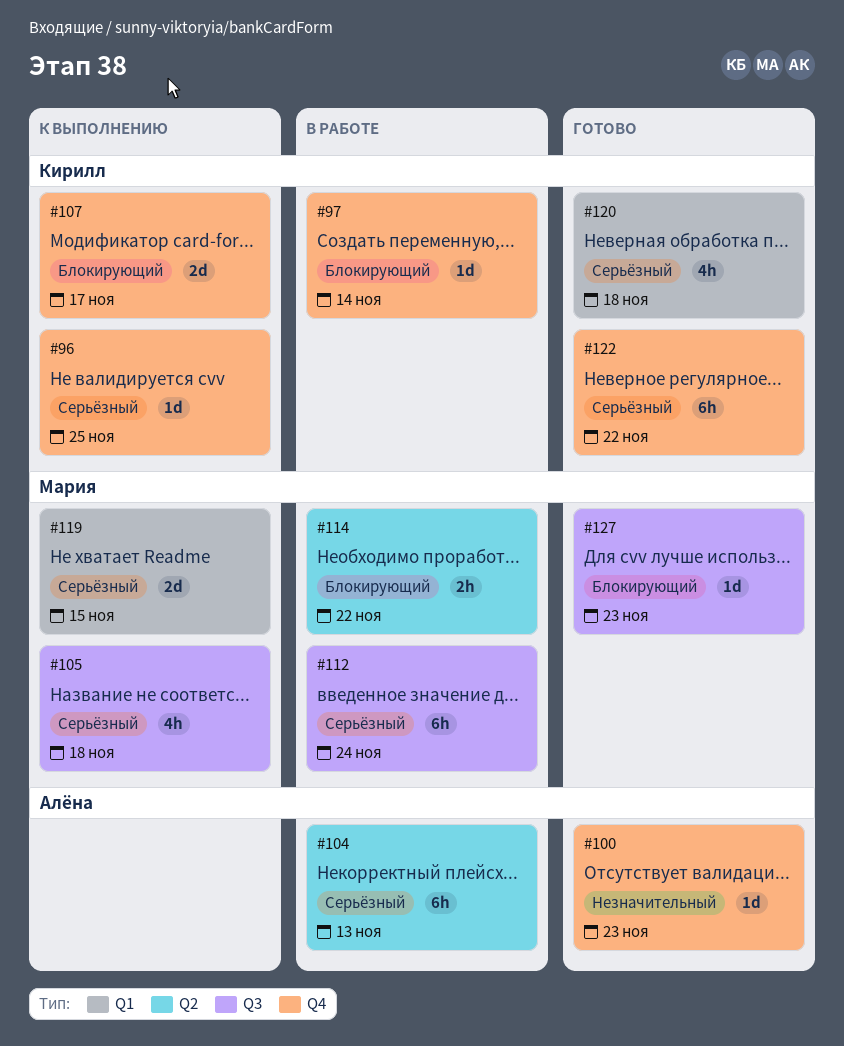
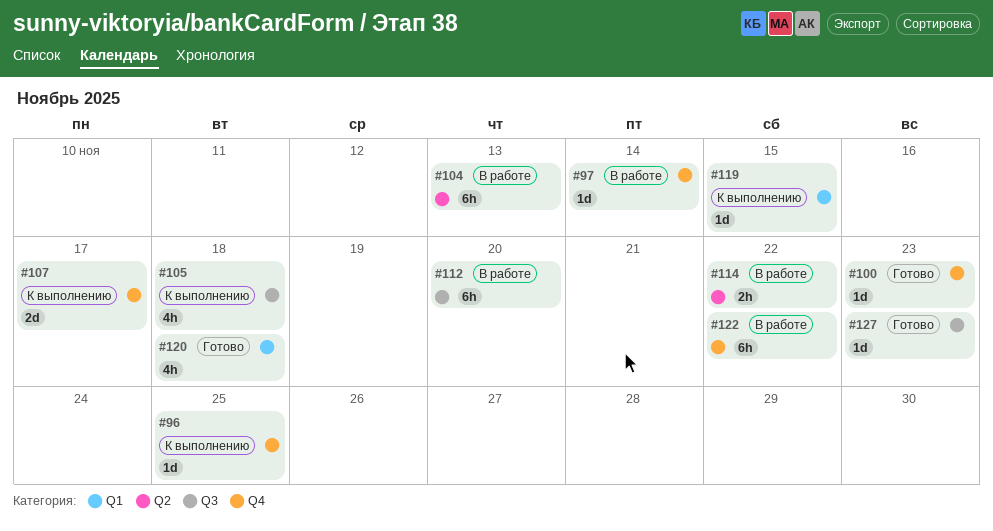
#112, due: Nov 24 -> Nov 20
#119, estimate: 2d -> 1d
#122, status: Готово -> В работе

